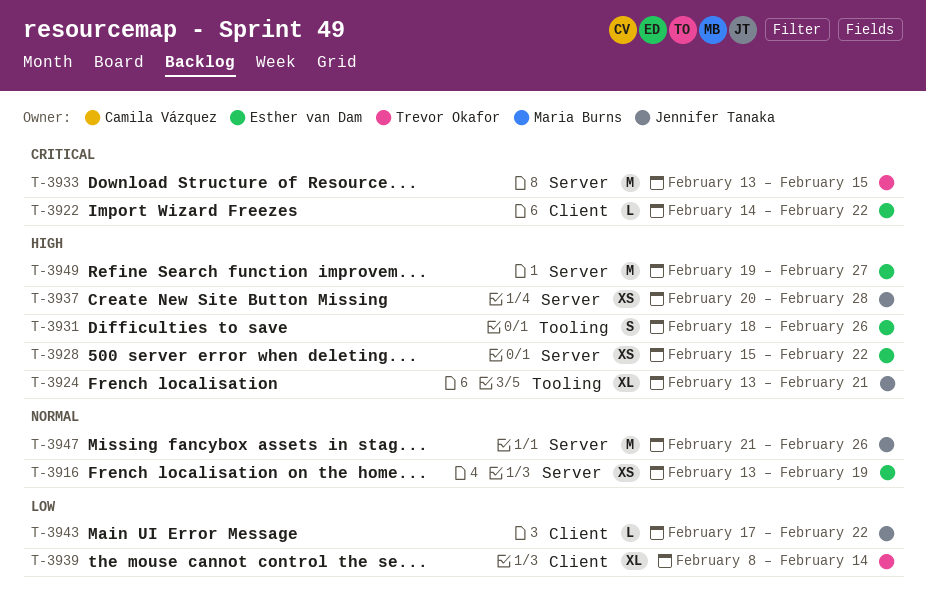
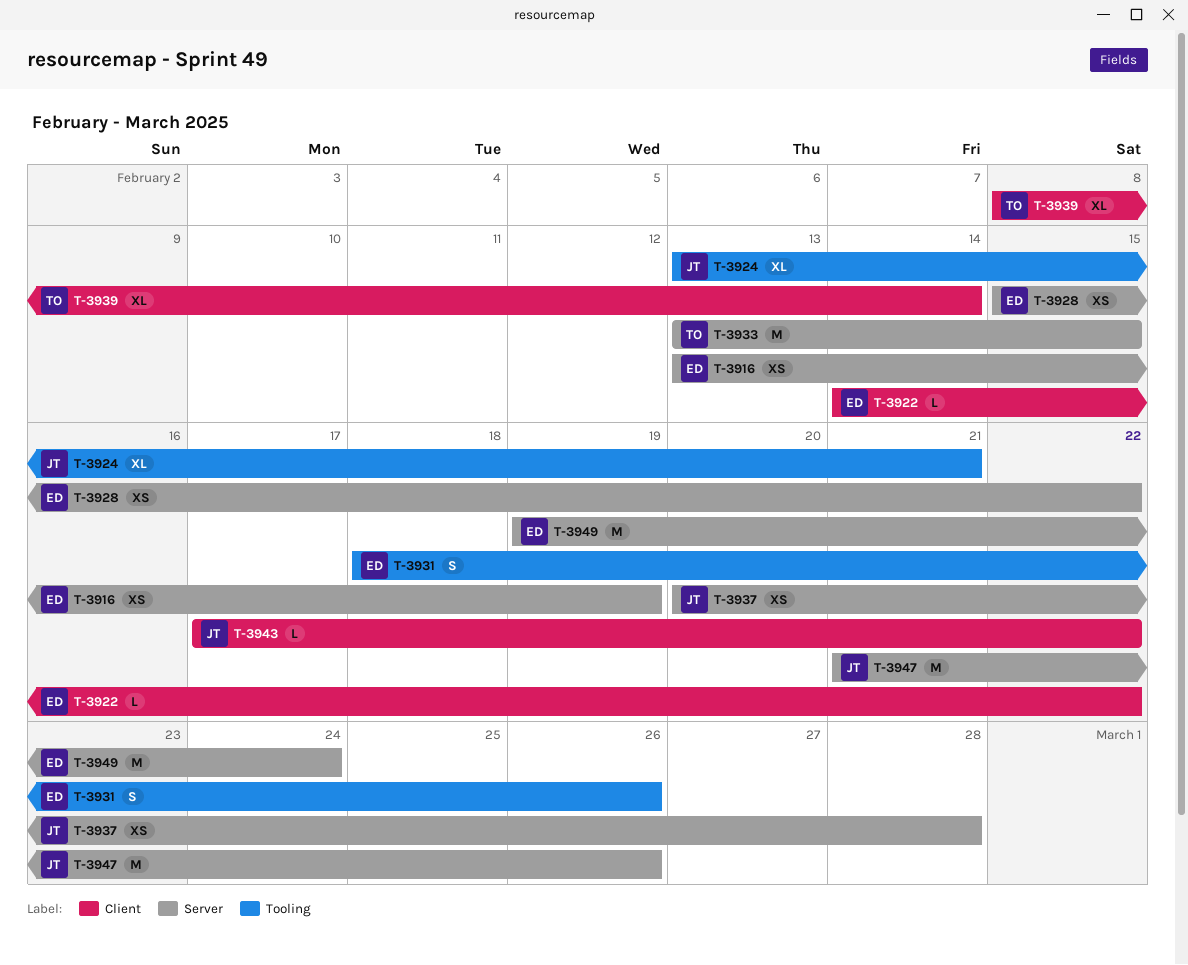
T-3949, due: Feb 27 -> Feb 24

